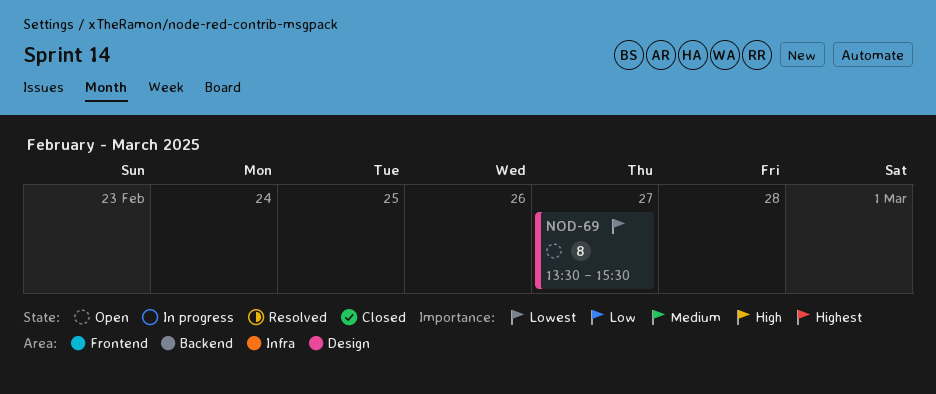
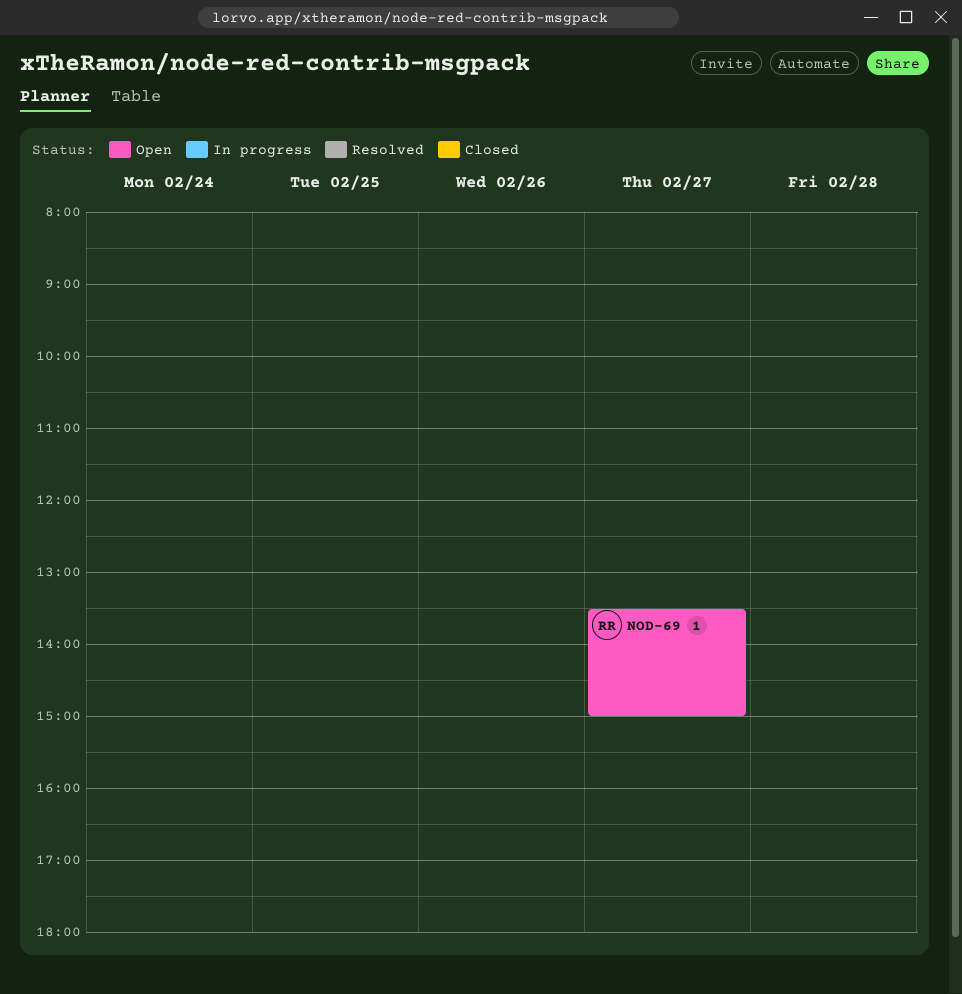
NOD-69, estimate: 8 -> 1
NOD-69, ends: 15:30 -> 15:00

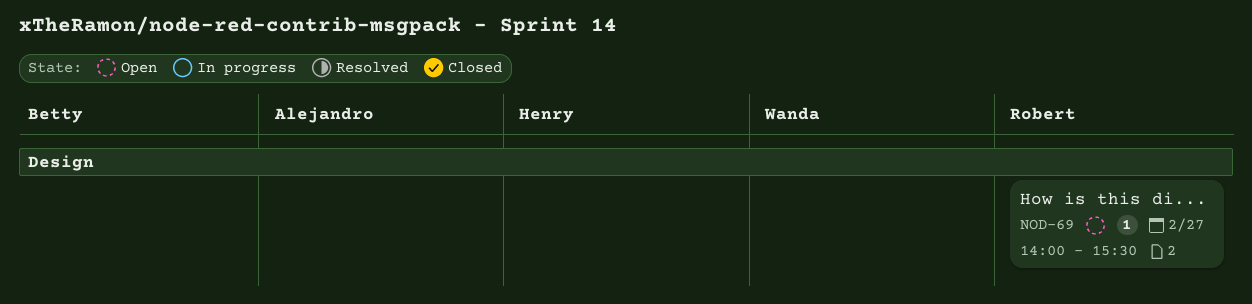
NOD-69, begins: 13:30 -> 14:00
NOD-69, ends: 15:00 -> 15:30

